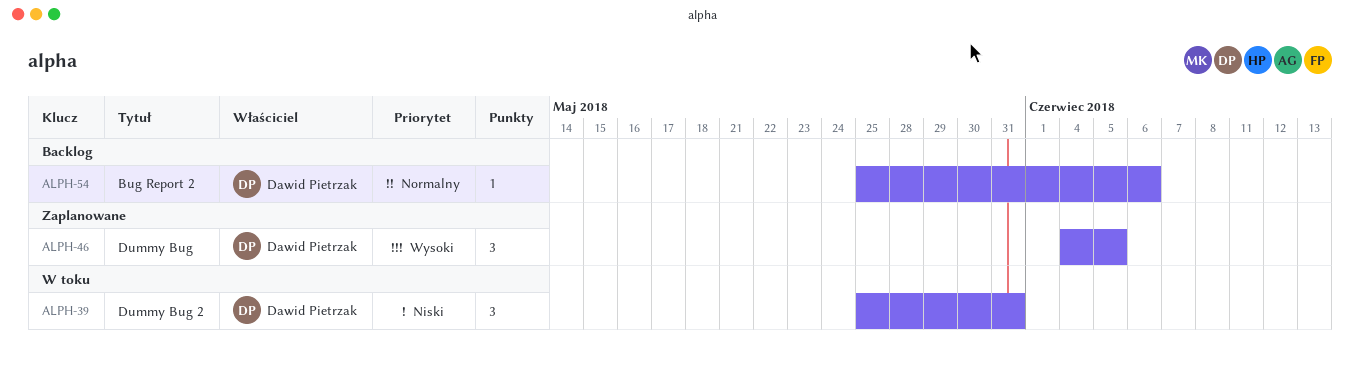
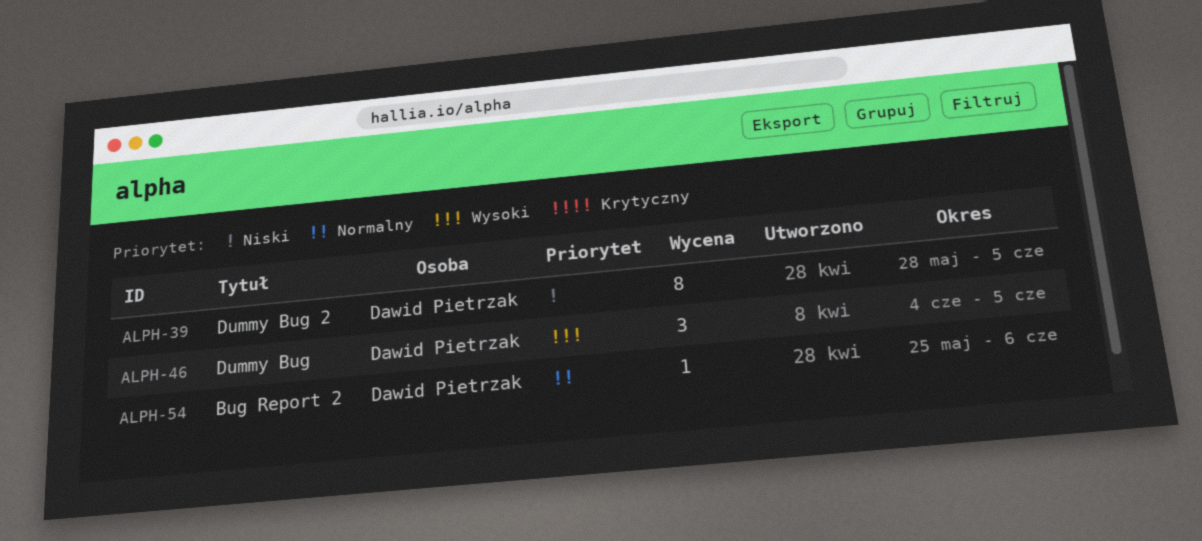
ALPH-39, estimate: 3 -> 8
ALPH-39, start: May 25 -> May 28
ALPH-39, due: May 31 -> Jun 5

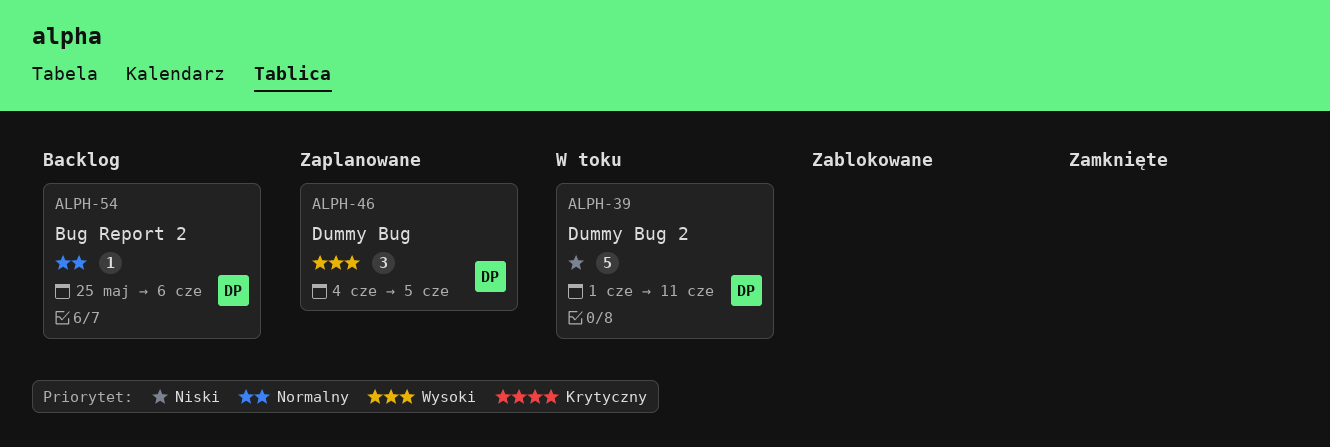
ALPH-39, estimate: 8 -> 5
ALPH-39, start: May 28 -> Jun 1
ALPH-39, due: Jun 5 -> Jun 11

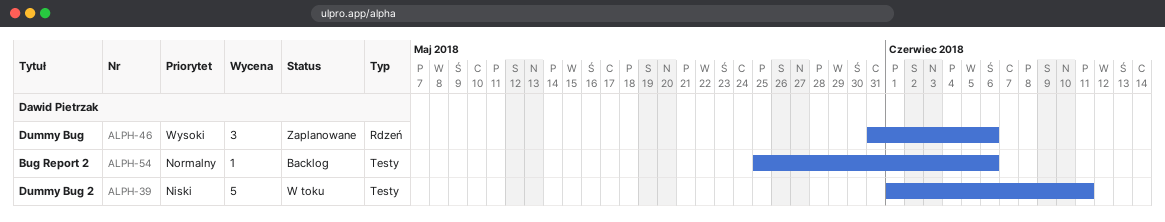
ALPH-46, start: Jun 4 -> May 31
ALPH-46, due: Jun 5 -> Jun 6

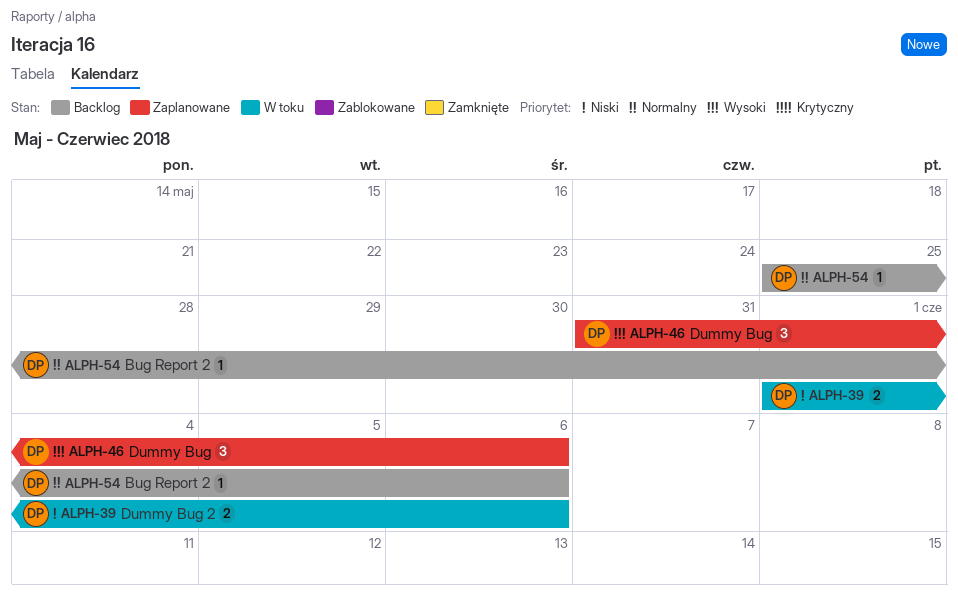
ALPH-39, estimate: 5 -> 2
ALPH-39, due: Jun 11 -> Jun 6

